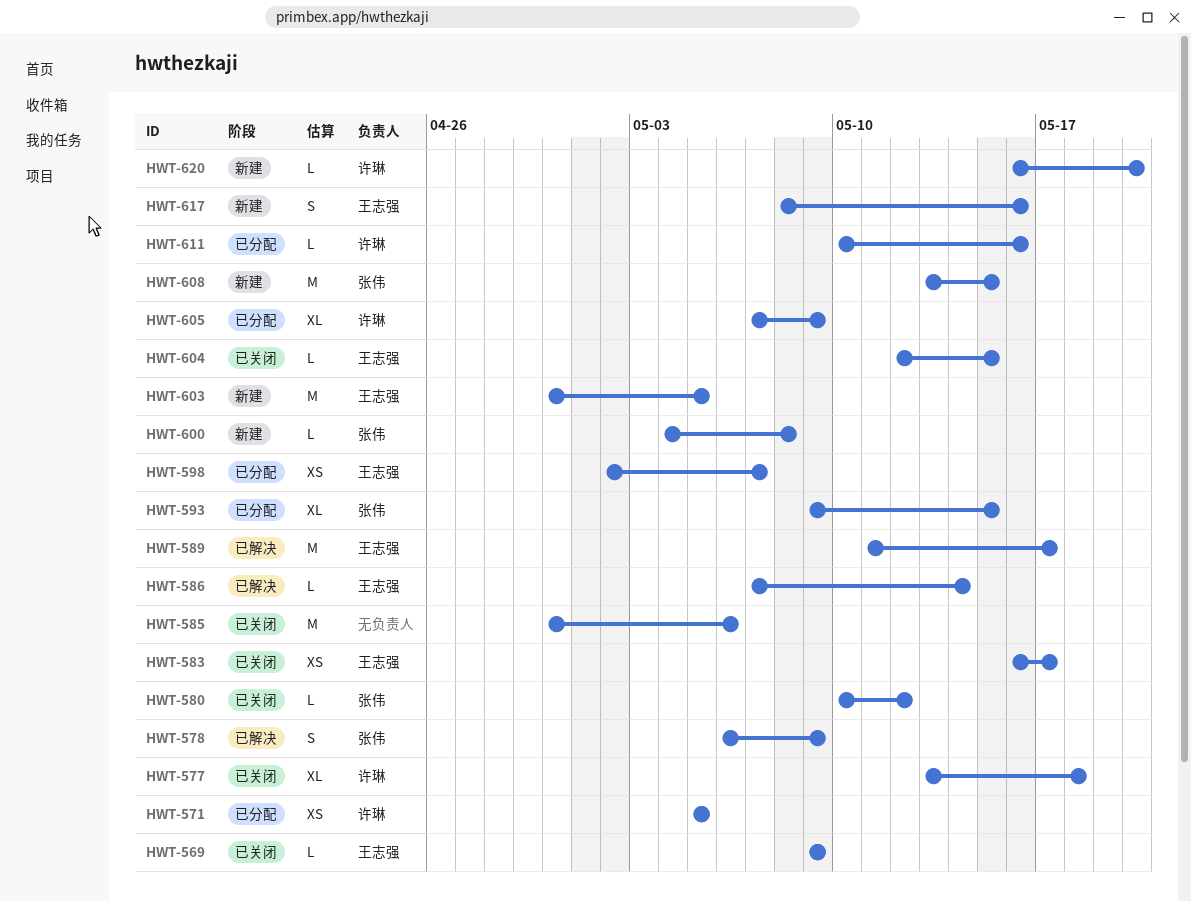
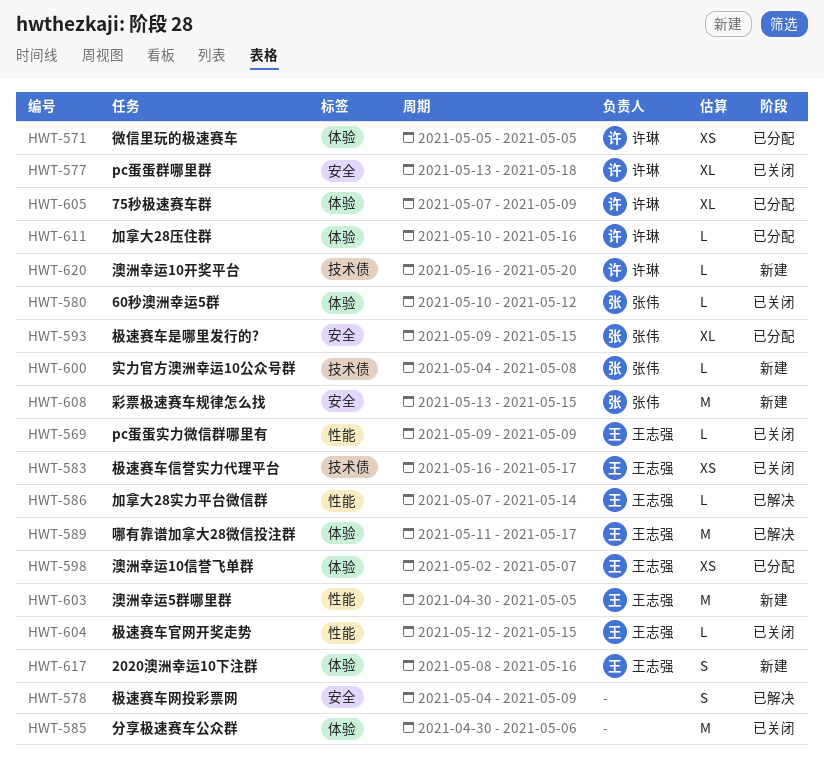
HWT-578, owner: 张伟 -> none
HWT-578, start: May 6 -> May 4

